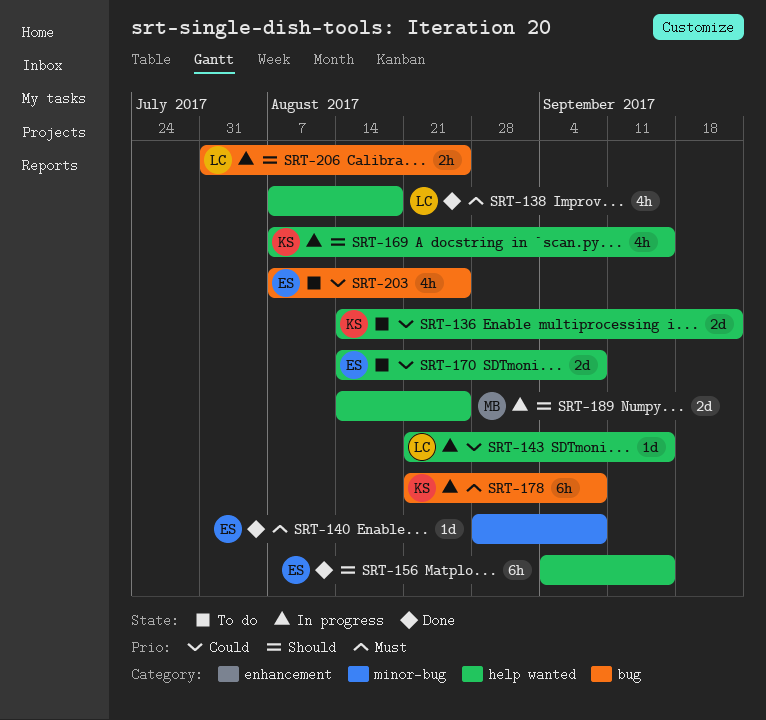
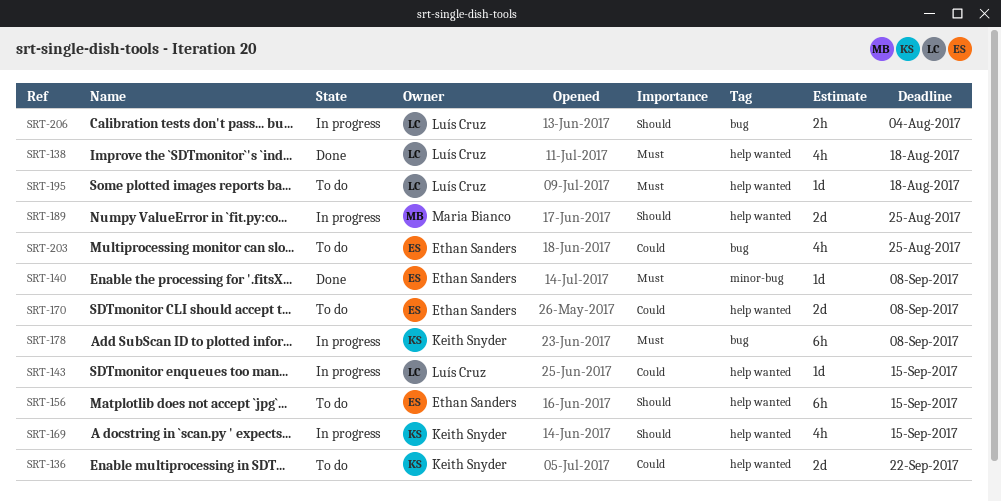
SRT-156, status: Done -> To do
SRT-195: none -> present
SRT-206, due: Aug 25 -> Aug 4

